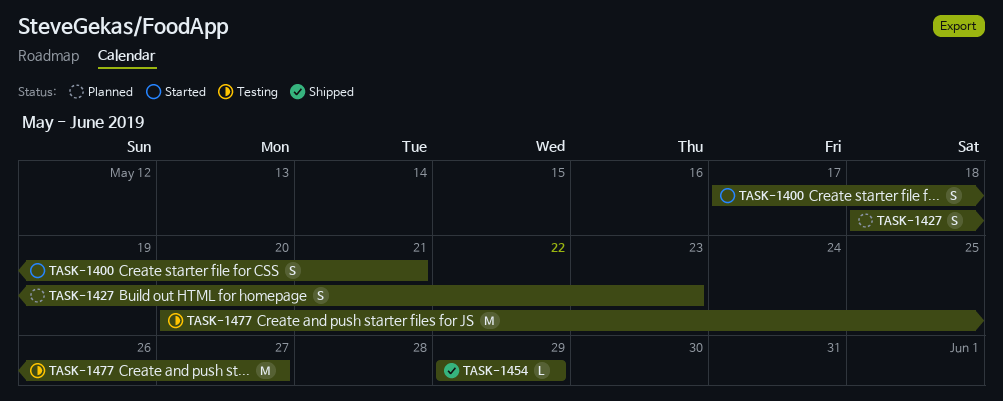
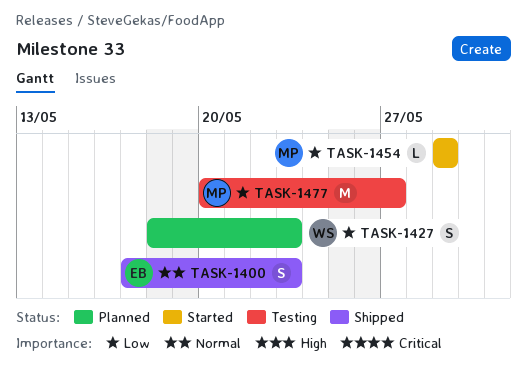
TASK-1400, status: Started -> Shipped
TASK-1400, due: May 21 -> May 23
TASK-1454, status: Shipped -> Started

